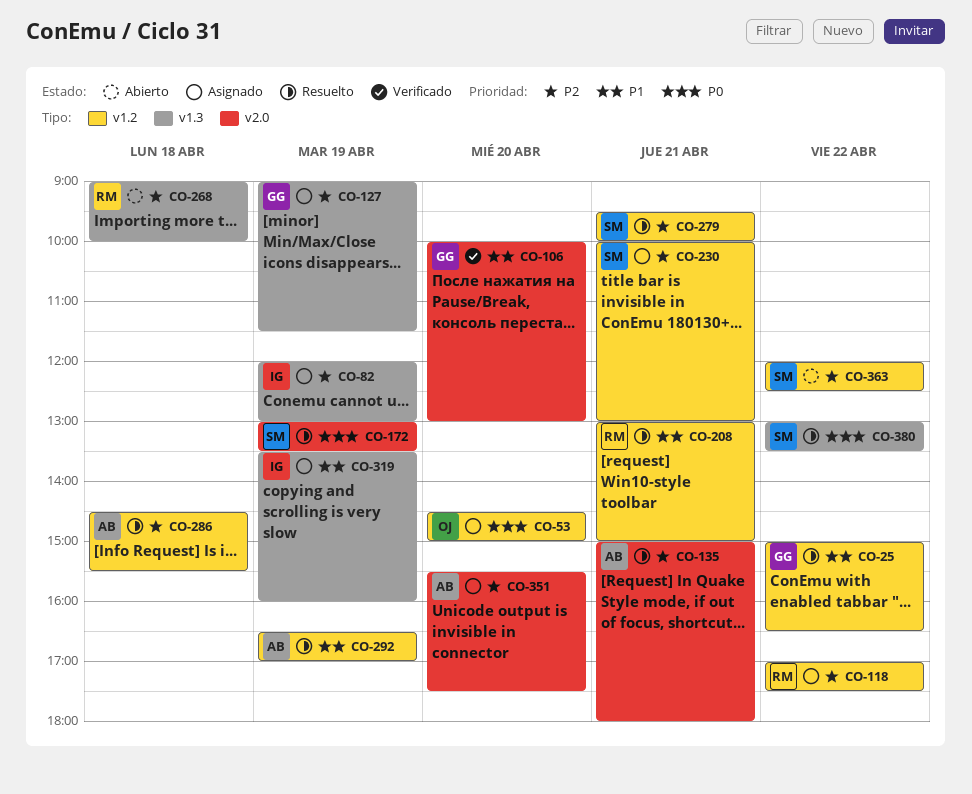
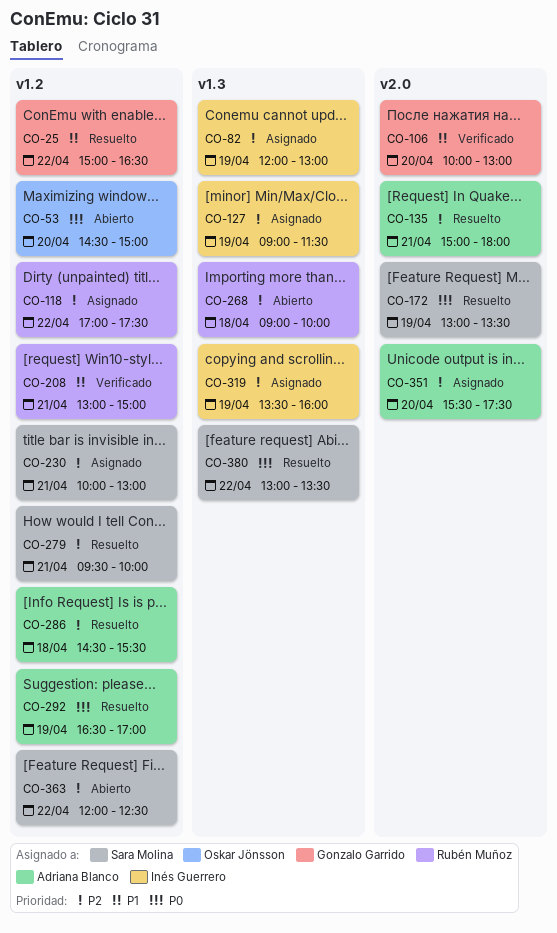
CO-53, status: Asignado -> Abierto
CO-127, owner: Gonzalo Garrido -> Inés Guerrero
CO-208, status: Resuelto -> Verificado
CO-292, priority: P1 -> P0
CO-319, priority: P1 -> P2

